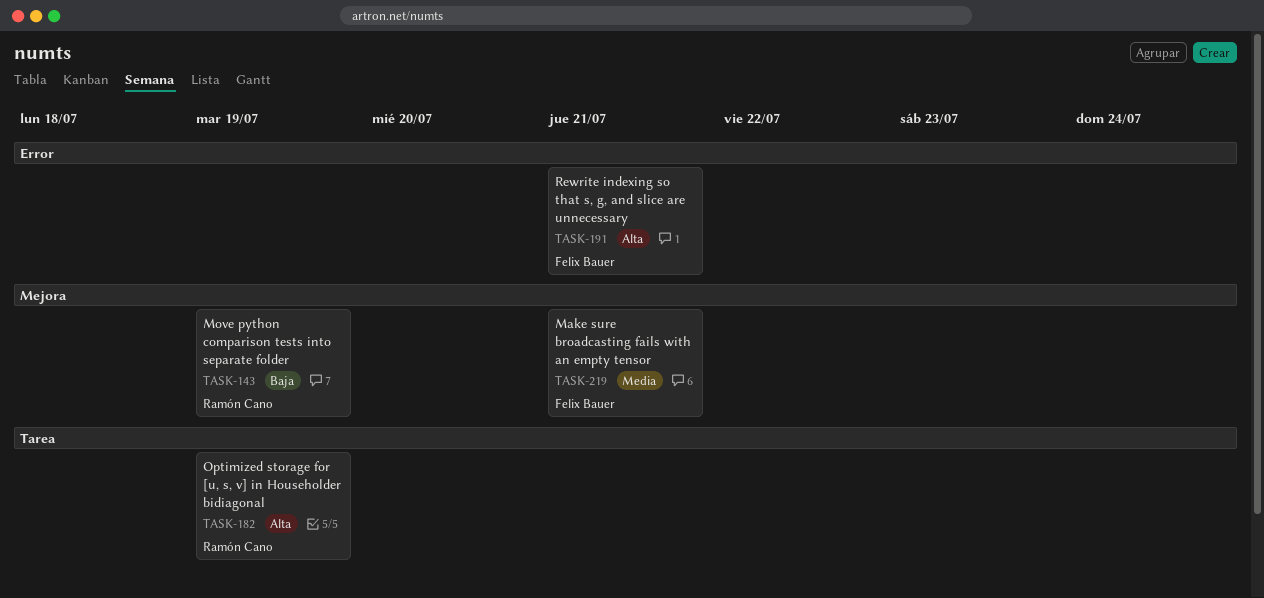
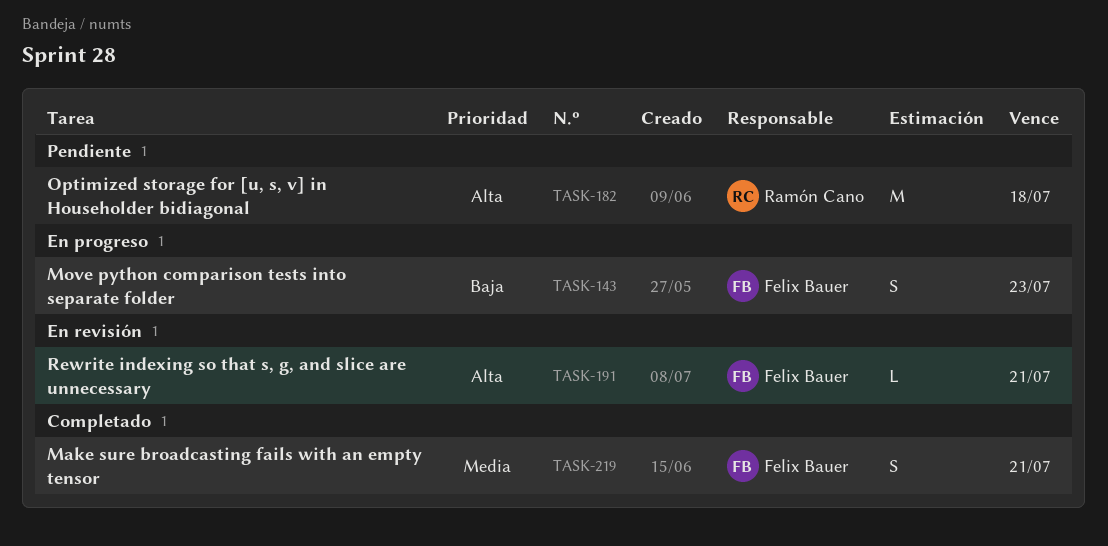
TASK-143, owner: Ramón Cano -> Felix Bauer
TASK-143, due: Jul 19 -> Jul 23
TASK-182, due: Jul 19 -> Jul 18

